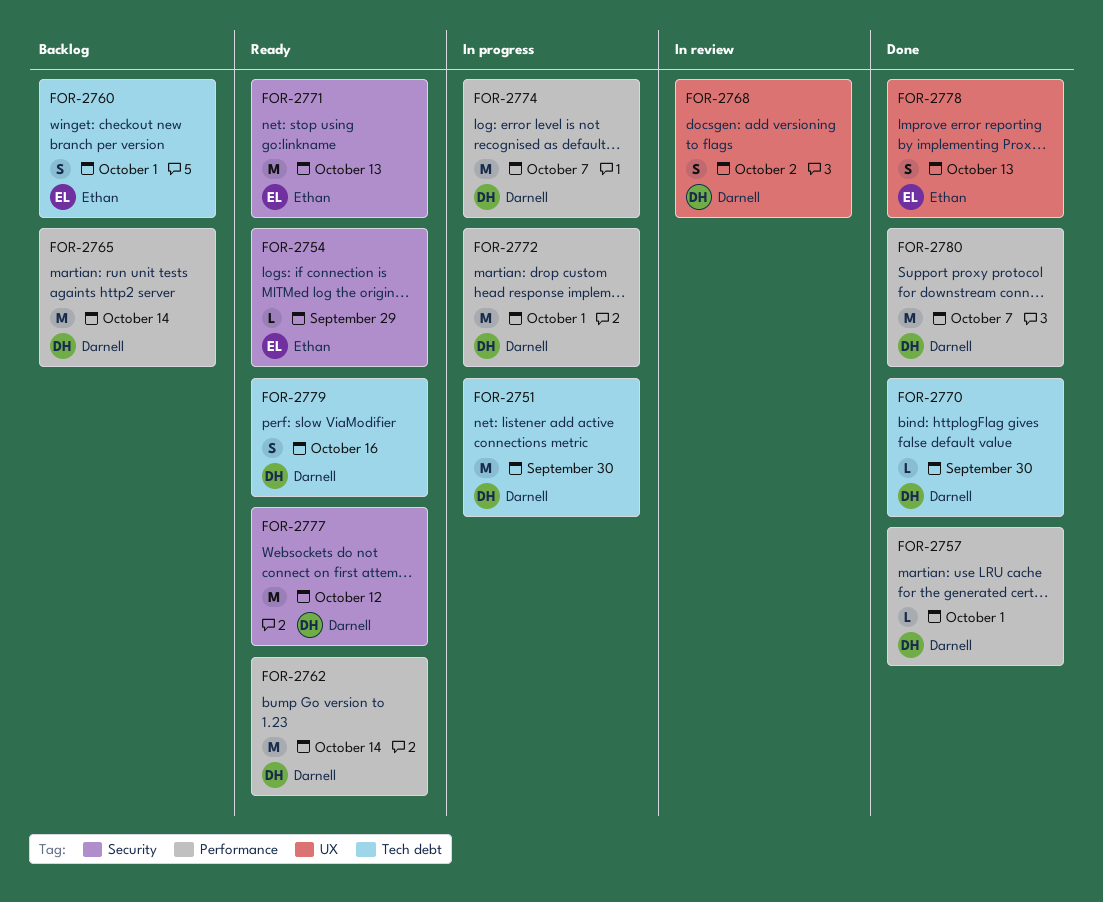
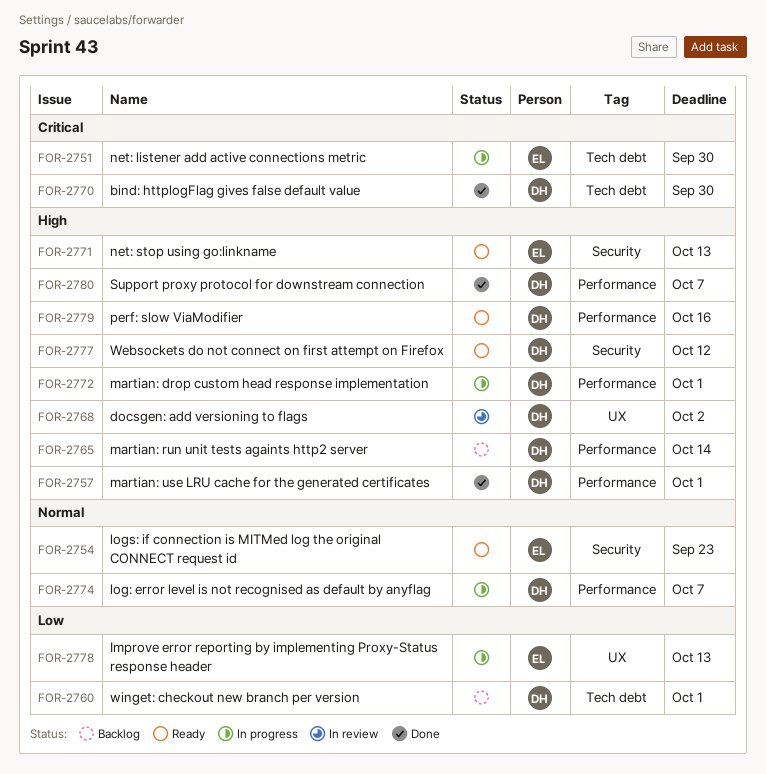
FOR-2751, owner: Darnell -> Ethan
FOR-2754, due: Sep 29 -> Sep 23
FOR-2760, owner: Ethan -> Darnell
FOR-2762: present -> none
FOR-2778, status: Done -> In progress
FOR-2779, label: Tech debt -> Performance

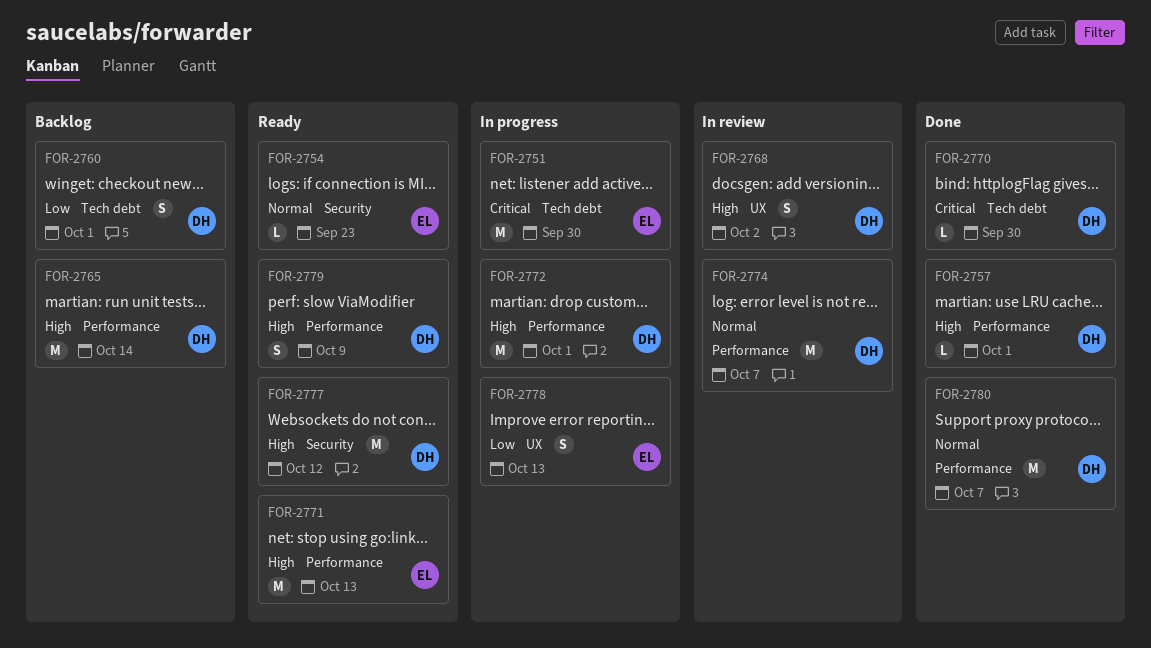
FOR-2771, label: Security -> Performance
FOR-2774, status: In progress -> In review
FOR-2779, due: Oct 16 -> Oct 9
FOR-2780, priority: High -> Normal

